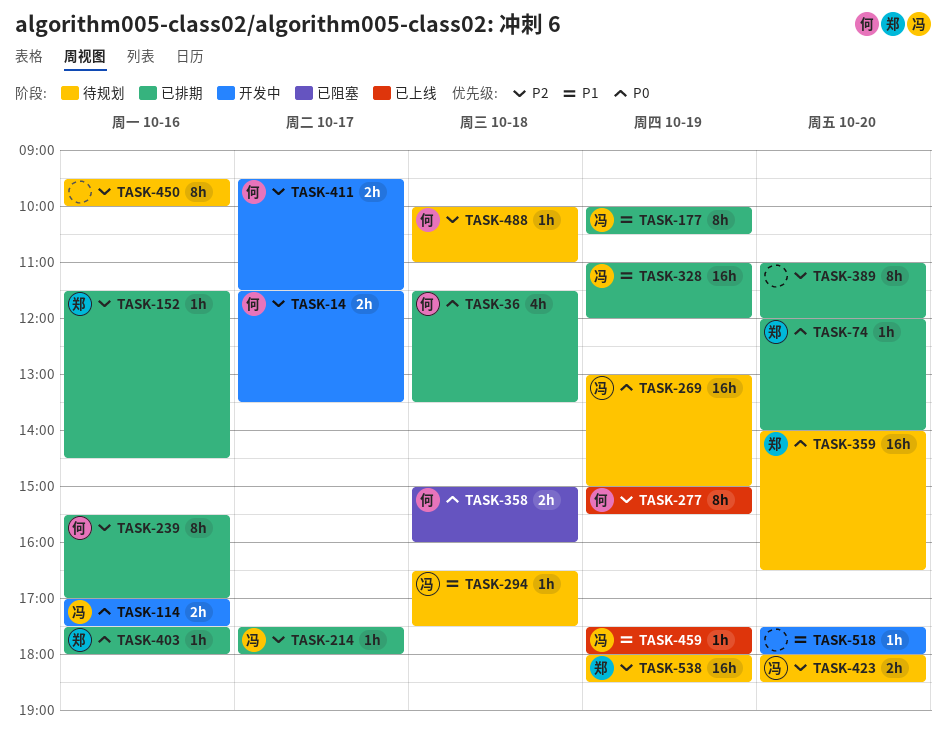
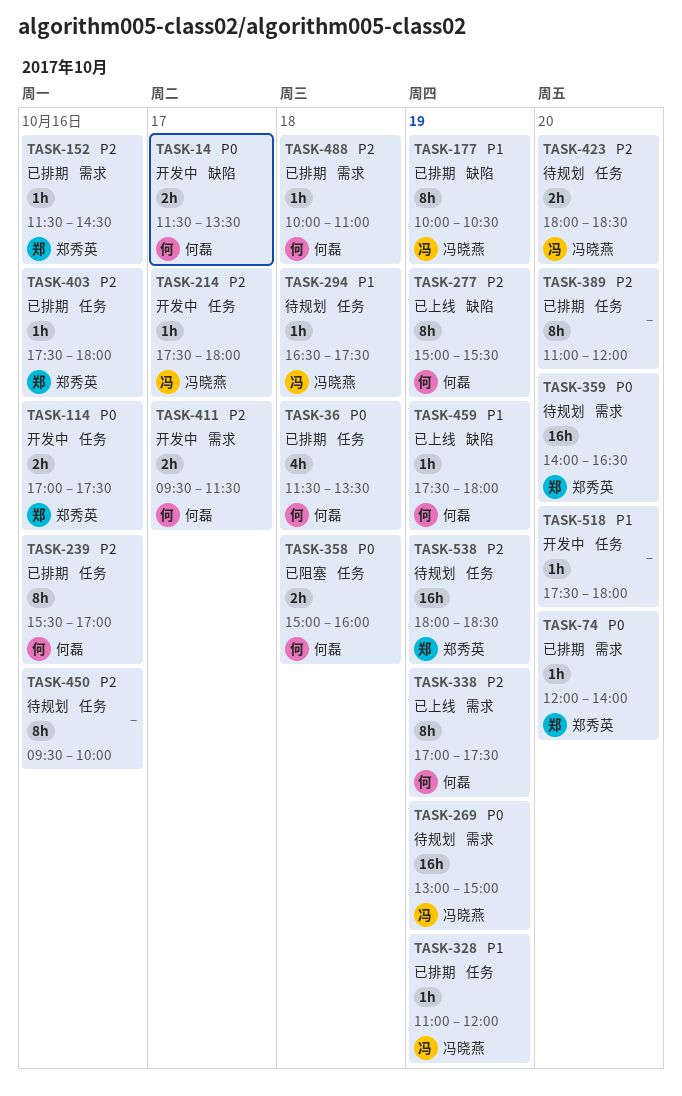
TASK-14, priority: P2 -> P0
TASK-114, owner: 冯晓燕 -> 郑秀英
TASK-214, status: 已排期 -> 开发中
TASK-328, estimate: 16h -> 1h
TASK-338: none -> present
TASK-403, priority: P0 -> P2
TASK-459, owner: 冯晓燕 -> 何磊
TASK-488, status: 待规划 -> 已排期

